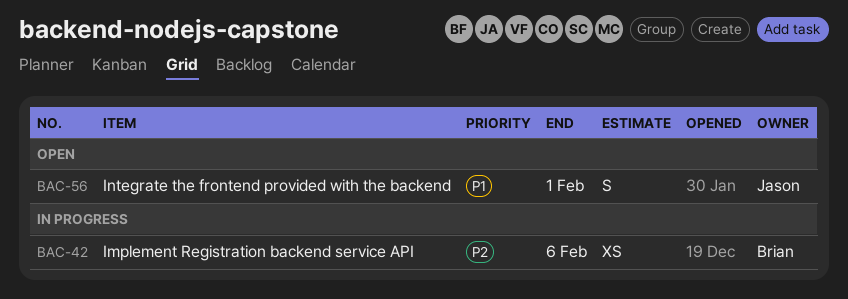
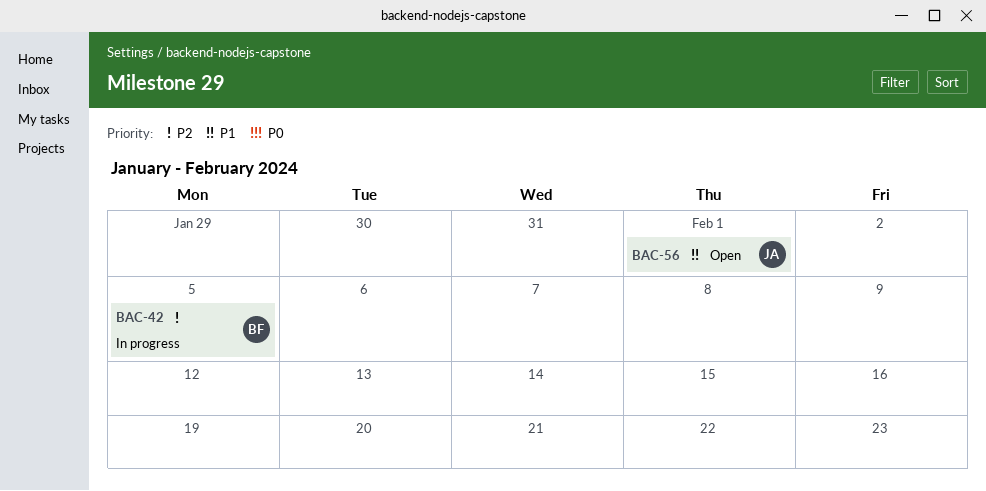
BAC-42, due: Feb 6 -> Feb 5

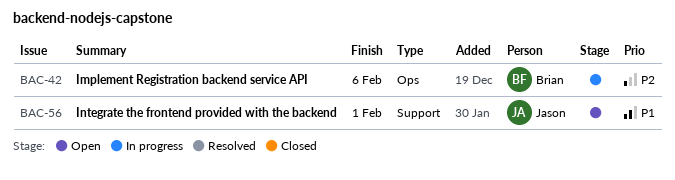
BAC-42, due: Feb 5 -> Feb 6

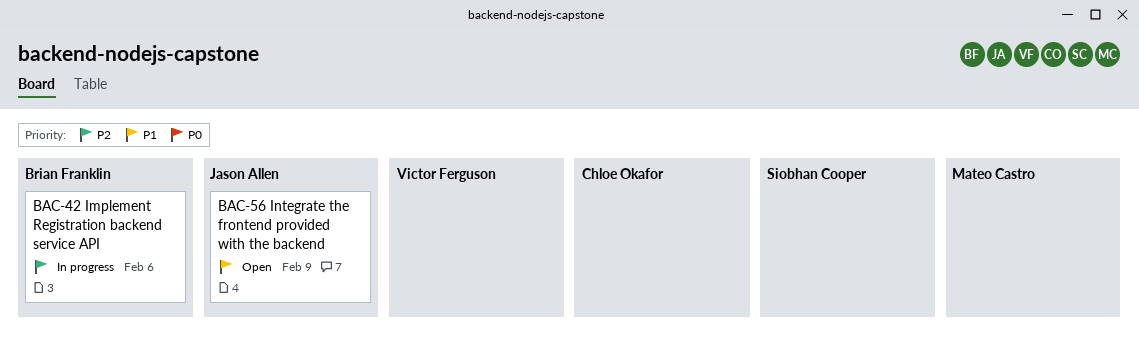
BAC-56, due: Feb 1 -> Feb 9

